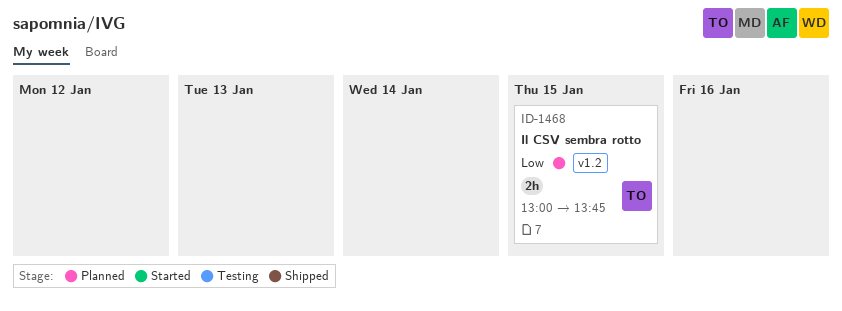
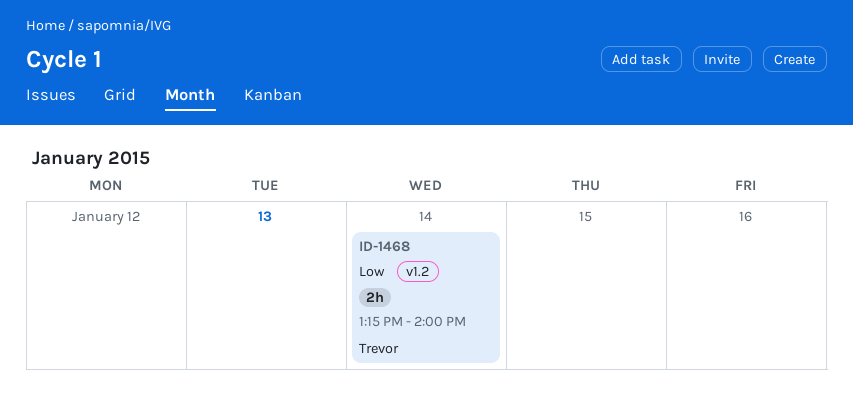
ID-1468, day: Jan 15 -> Jan 14
ID-1468, begins: 13:00 -> 13:15
ID-1468, ends: 13:45 -> 14:00

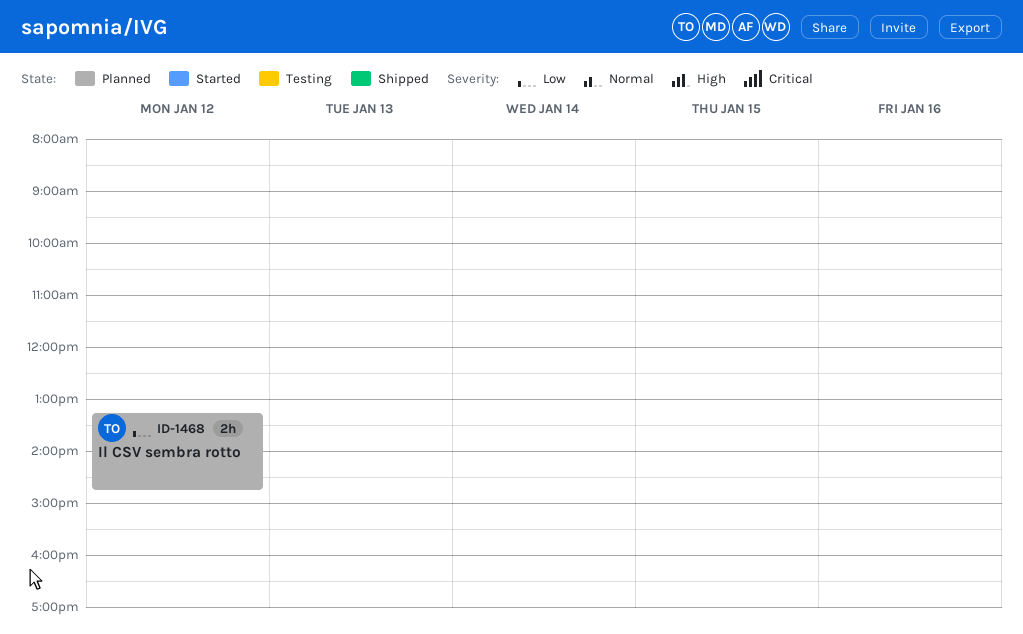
ID-1468, day: Jan 14 -> Jan 12
ID-1468, ends: 14:00 -> 14:45

